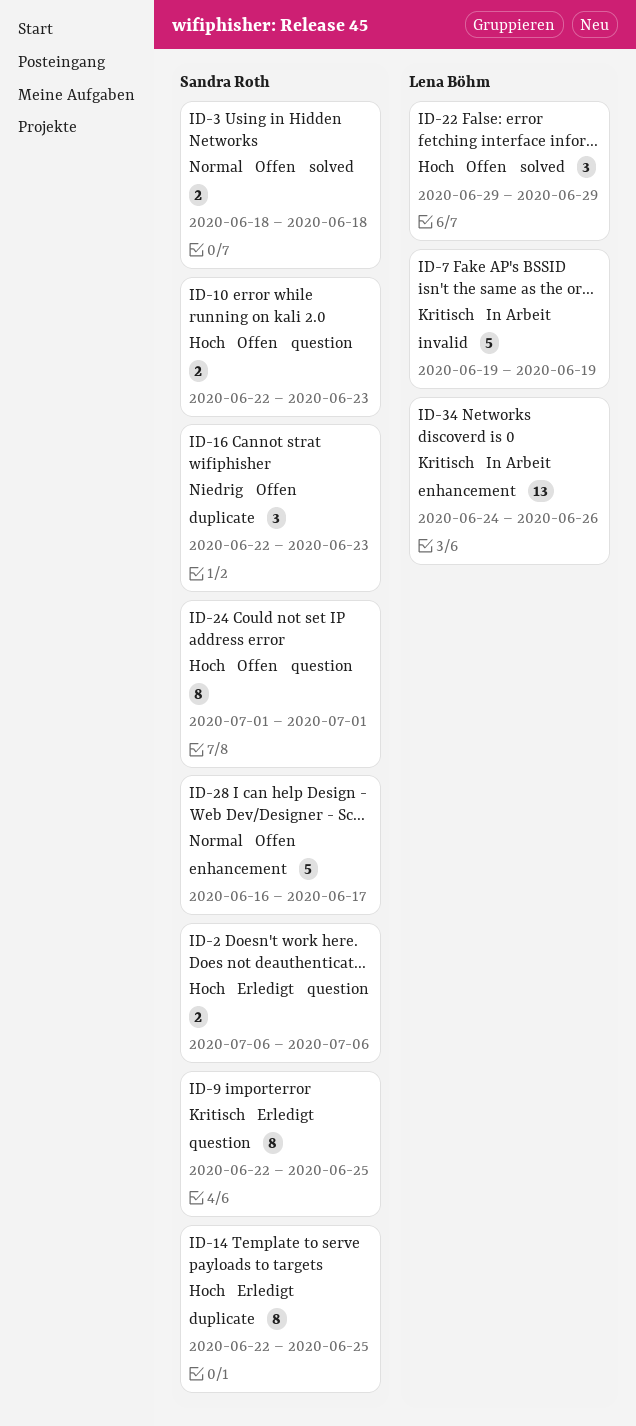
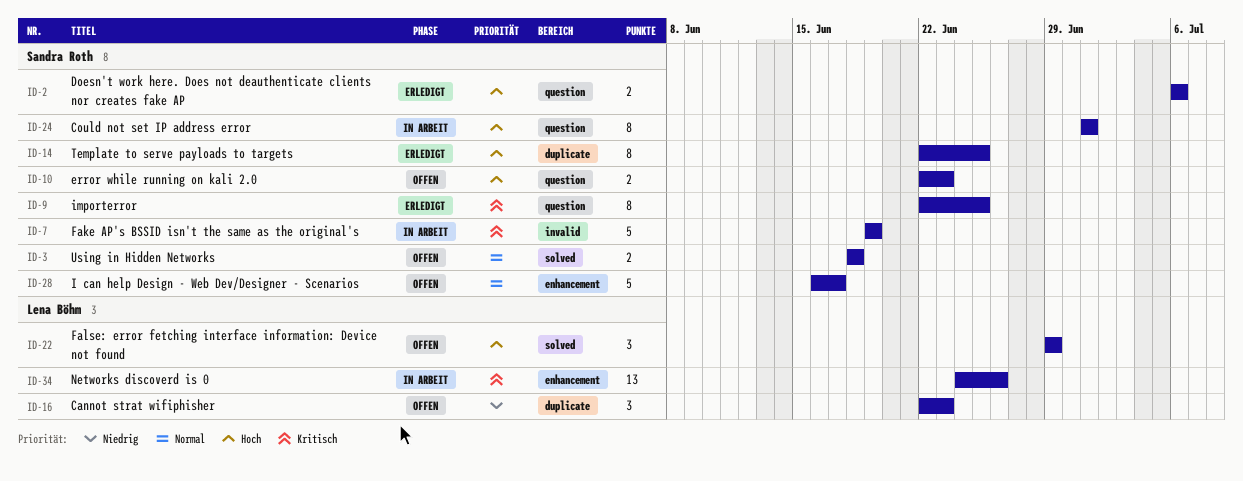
ID-7, owner: Lena Böhm -> Sandra Roth
ID-16, owner: Sandra Roth -> Lena Böhm
ID-24, status: Offen -> In Arbeit

